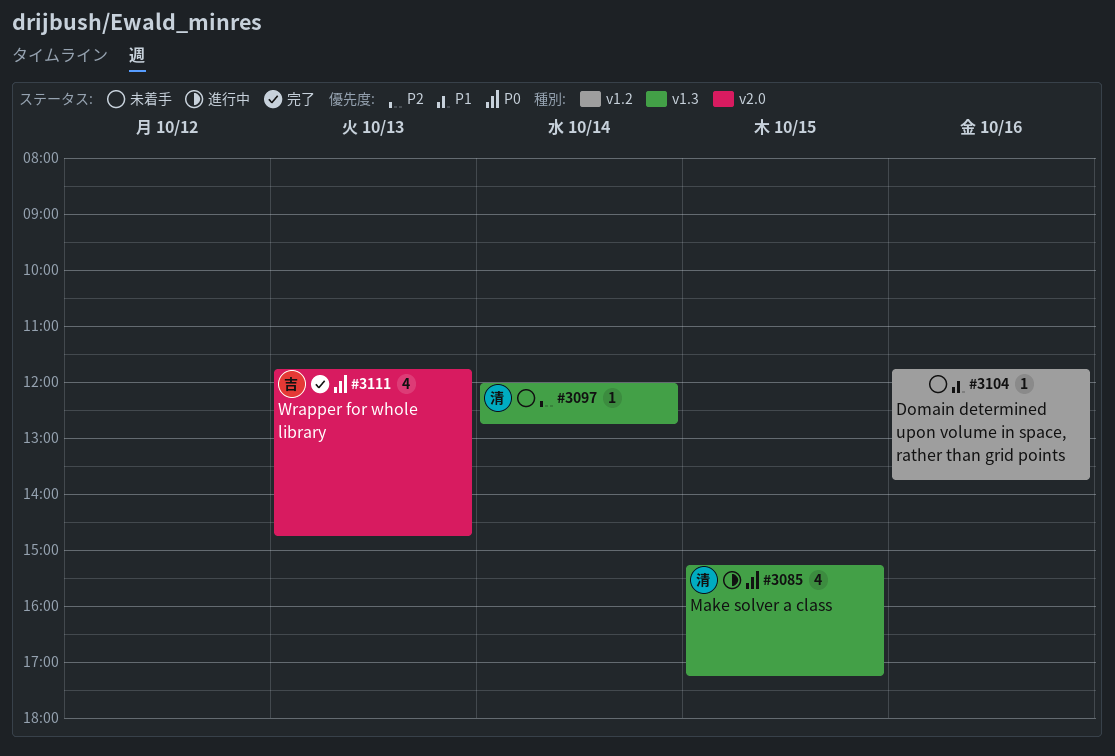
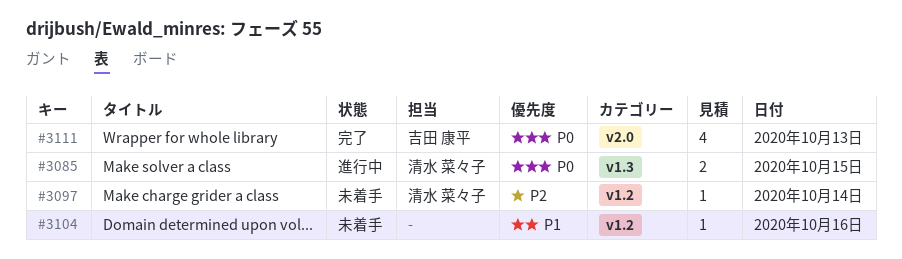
#3085, estimate: 4 -> 2
#3097, label: v1.3 -> v1.2

